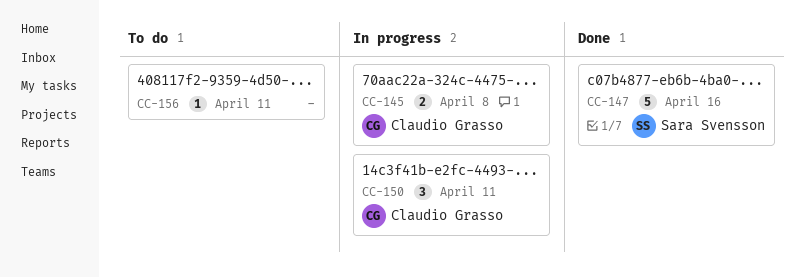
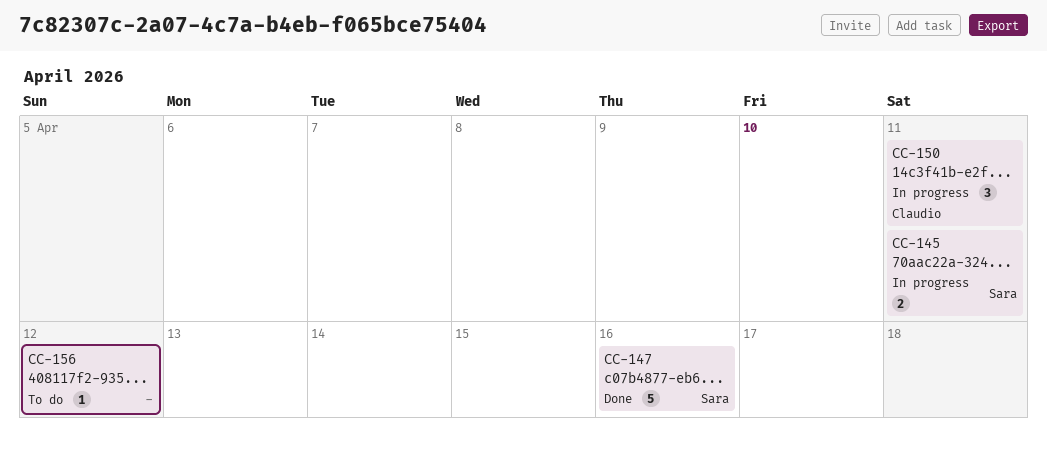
CC-145, owner: Claudio Grasso -> Sara Svensson
CC-145, due: Apr 8 -> Apr 11
CC-156, due: Apr 11 -> Apr 12

